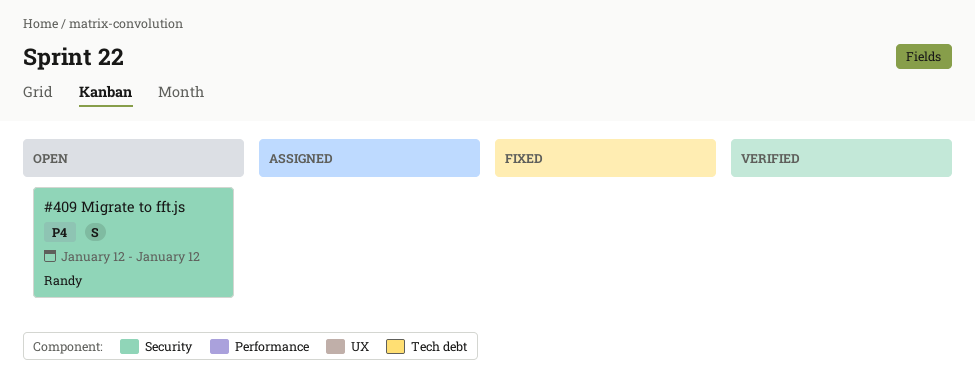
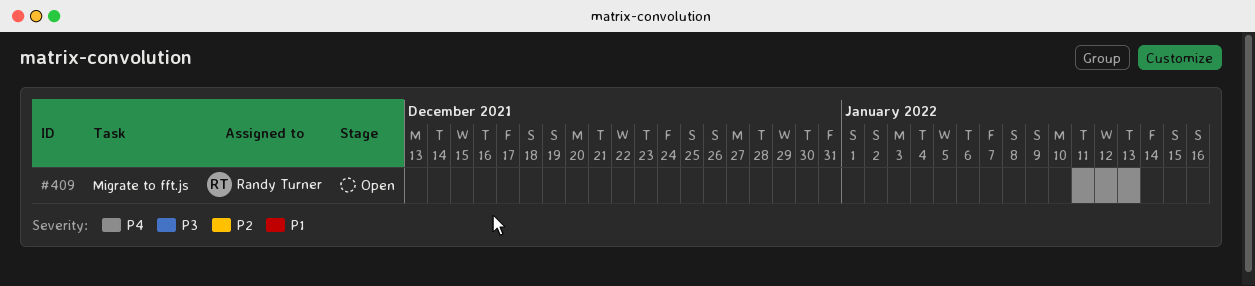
#409, start: Jan 12 -> Jan 11
#409, due: Jan 12 -> Jan 13

